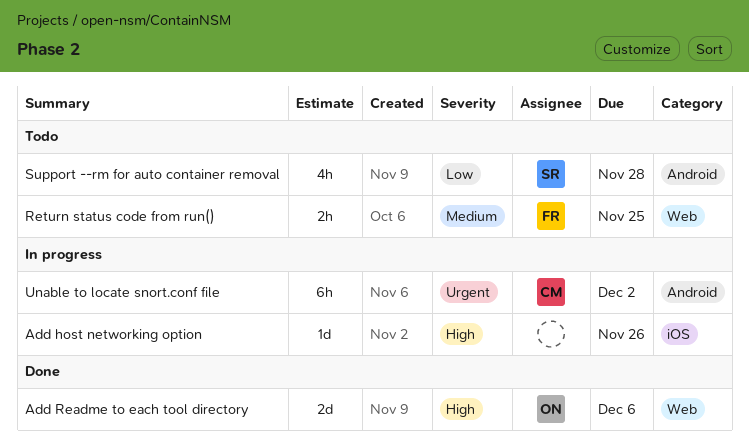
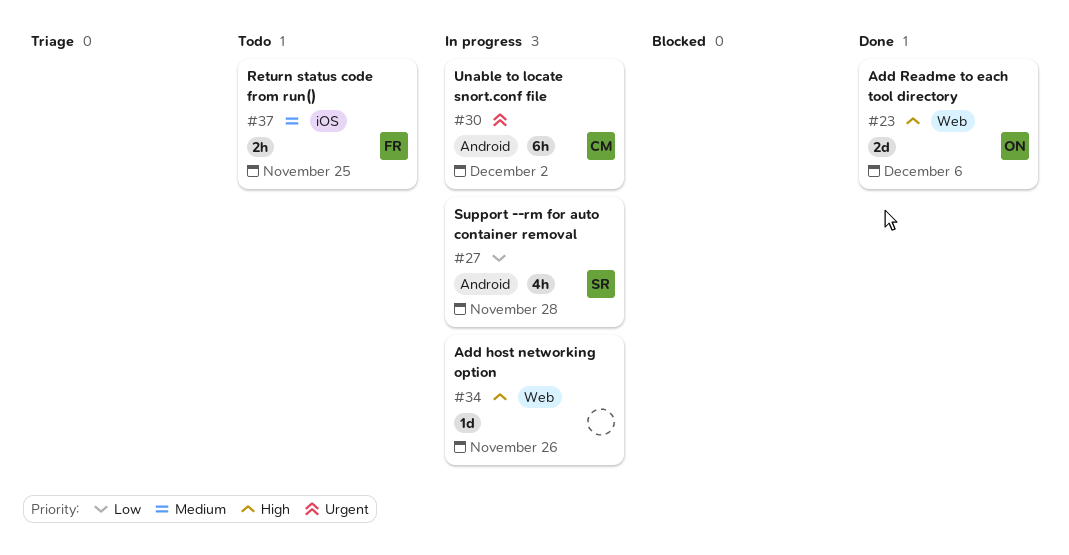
Add host networking option, label: iOS -> Web
Return status code from run(), label: Web -> iOS
Support --rm for auto container removal, status: Todo -> In progress

